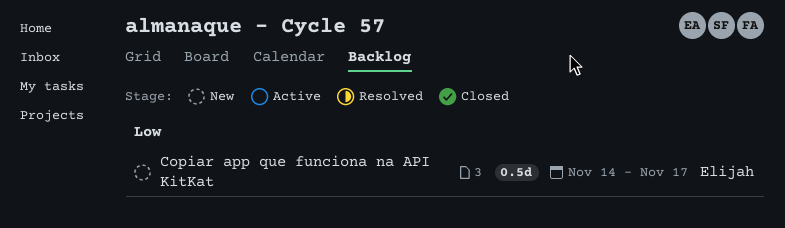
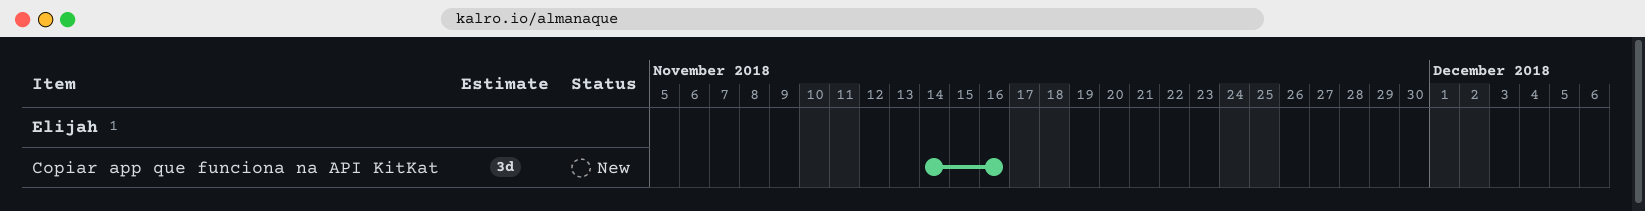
Copiar app que funciona na API KitKat, estimate: 0.5d -> 3d
Copiar app que funciona na API KitKat, due: Nov 17 -> Nov 16

